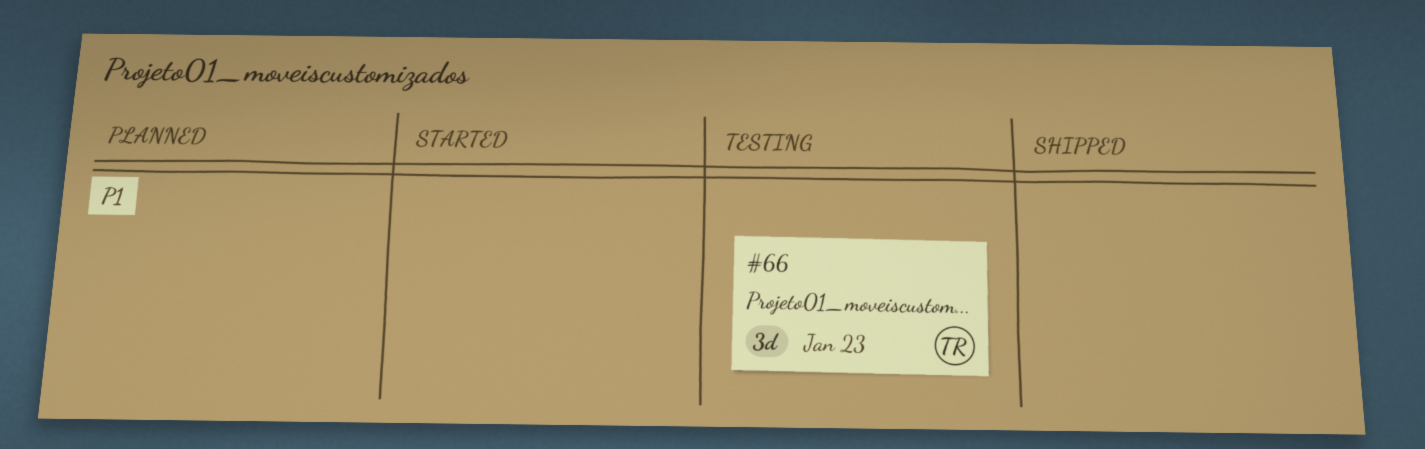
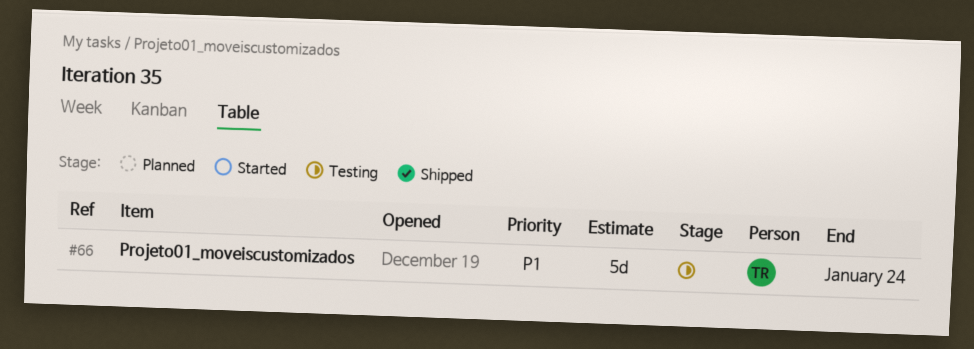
#66, estimate: 3d -> 5d
#66, due: Jan 23 -> Jan 24

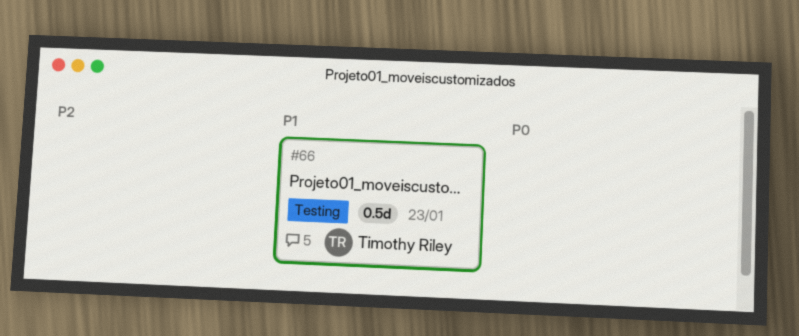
#66, estimate: 5d -> 0.5d
#66, due: Jan 24 -> Jan 23

